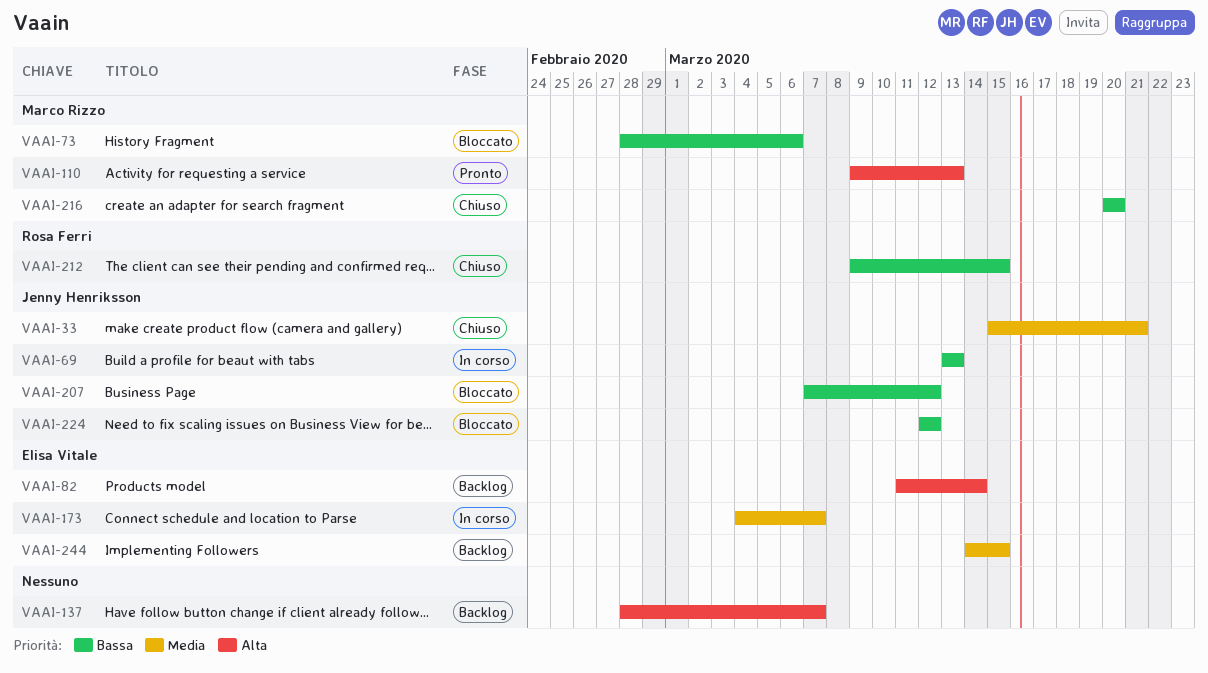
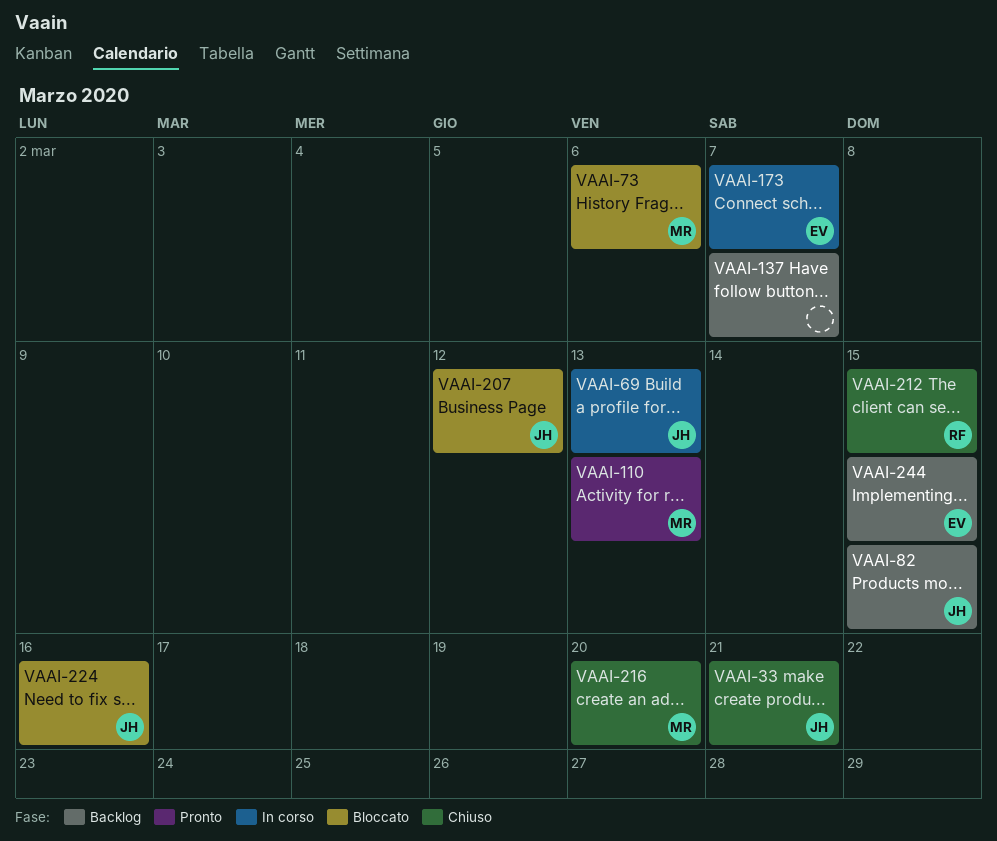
VAAI-82, owner: Elisa Vitale -> Jenny Henriksson
VAAI-82, due: Mar 14 -> Mar 15
VAAI-224, due: Mar 12 -> Mar 16

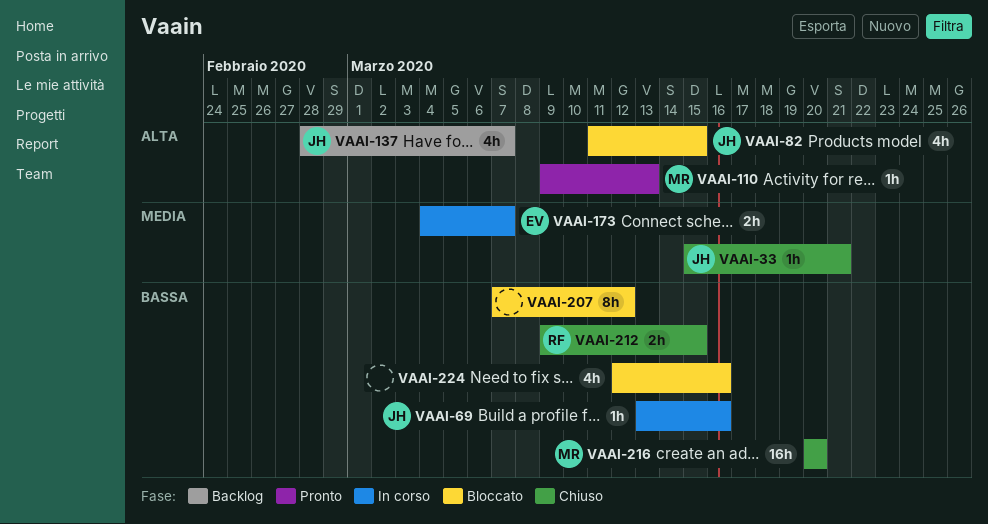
VAAI-69, due: Mar 13 -> Mar 16
VAAI-73: present -> none
VAAI-82, status: Backlog -> Bloccato
VAAI-137, owner: none -> JH
VAAI-207, owner: JH -> none
VAAI-224, owner: JH -> none
VAAI-244: present -> none

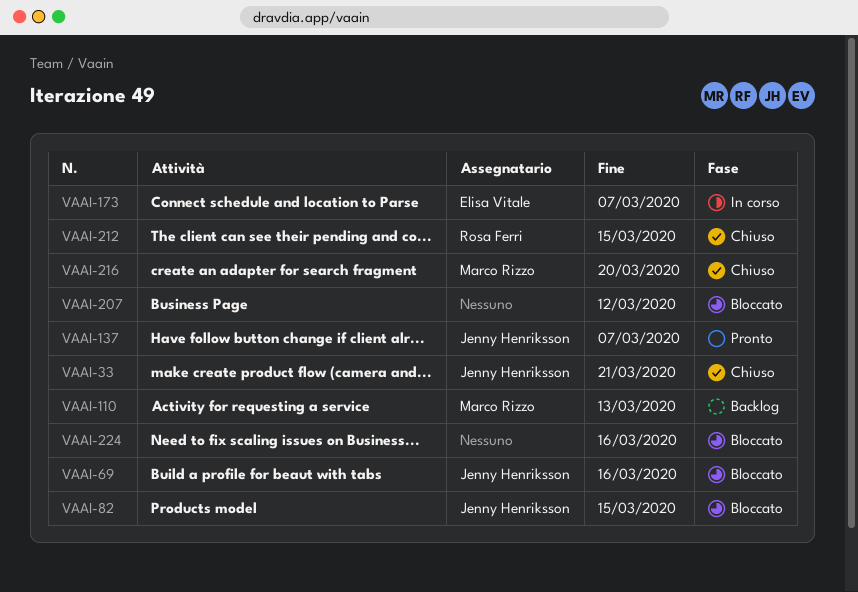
VAAI-69, status: In corso -> Bloccato
VAAI-110, status: Pronto -> Backlog
VAAI-137, status: Backlog -> Pronto

